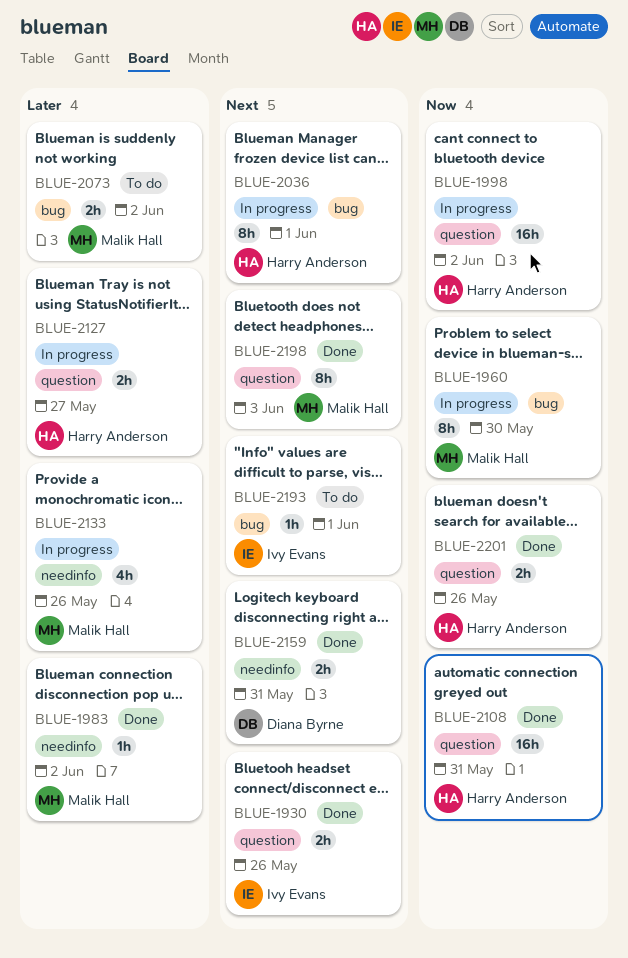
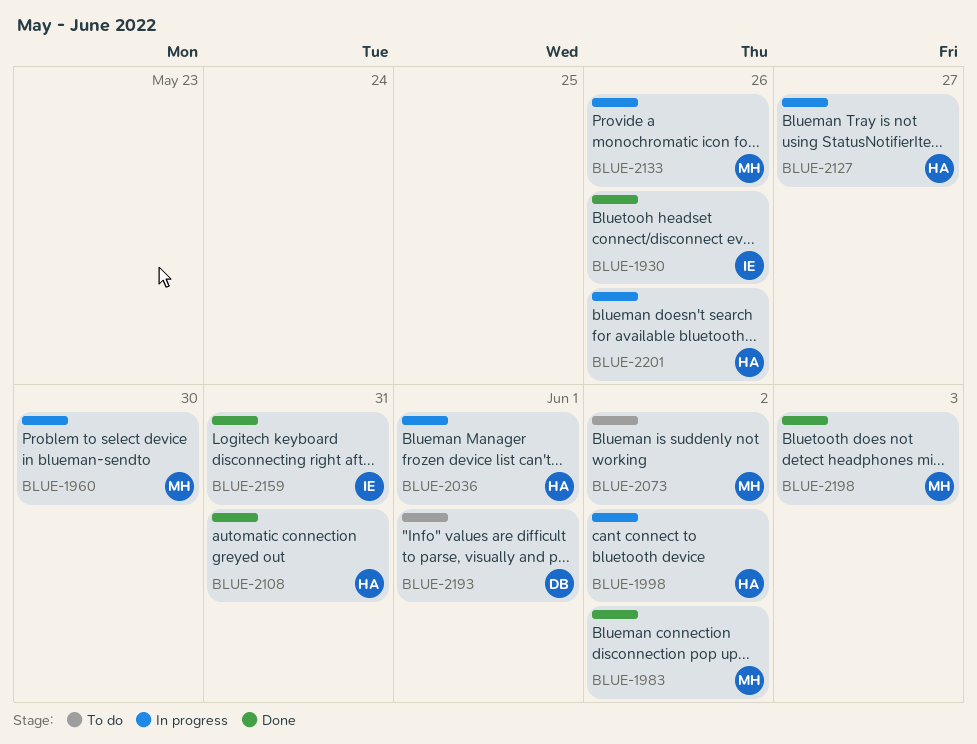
BLUE-2159, owner: Diana Byrne -> Ivy Evans
BLUE-2193, owner: Ivy Evans -> Diana Byrne
BLUE-2201, status: Done -> In progress

